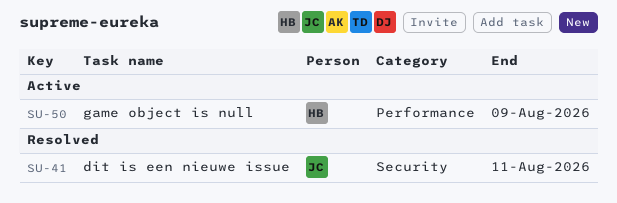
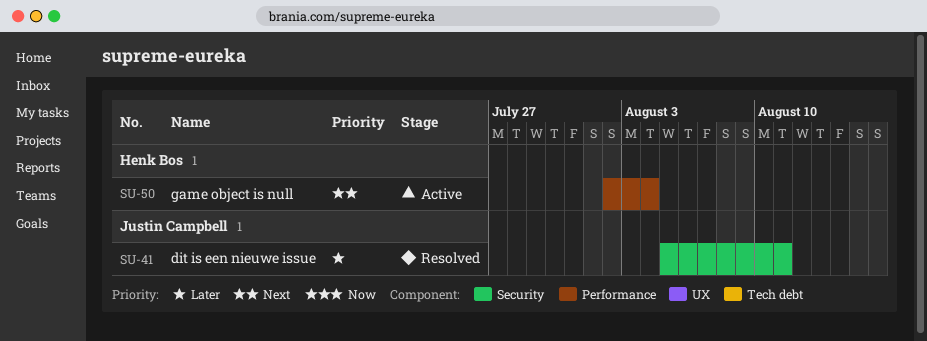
SU-50, due: Aug 9 -> Aug 4

